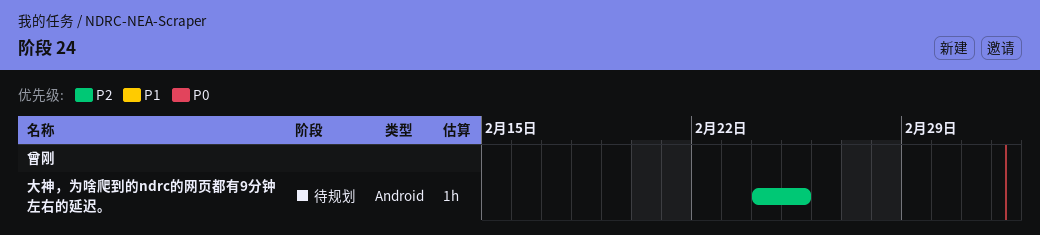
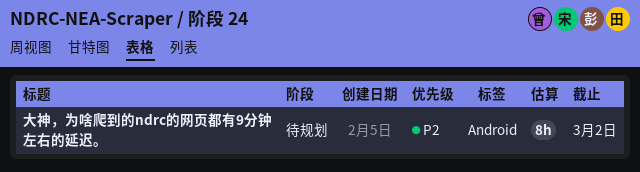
大神，为啥爬到的ndrc的网页都有9分钟左右的延迟。, estimate: 1h -> 8h
大神，为啥爬到的ndrc的网页都有9分钟左右的延迟。, due: Feb 25 -> Mar 2

